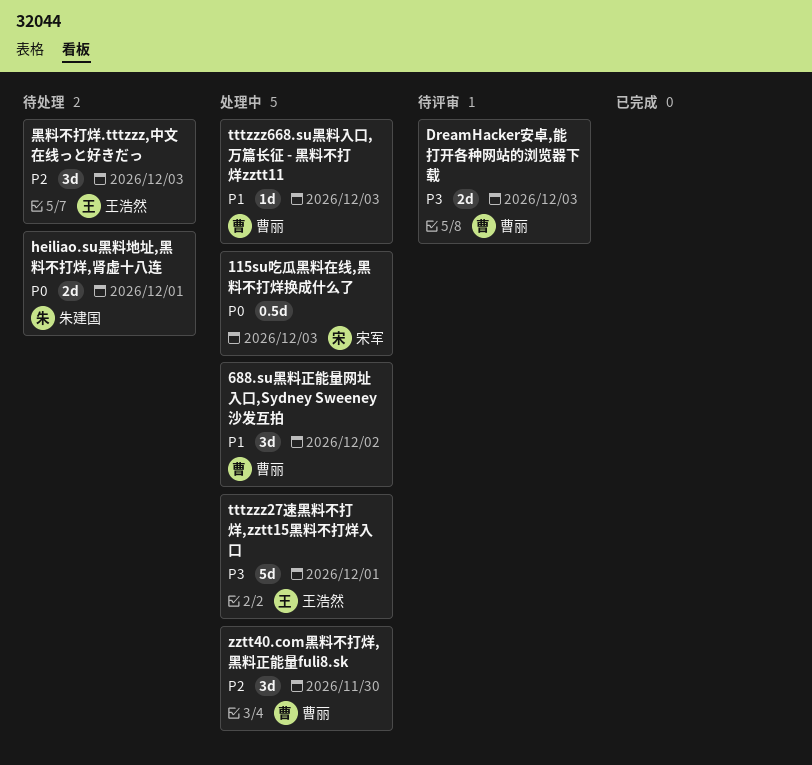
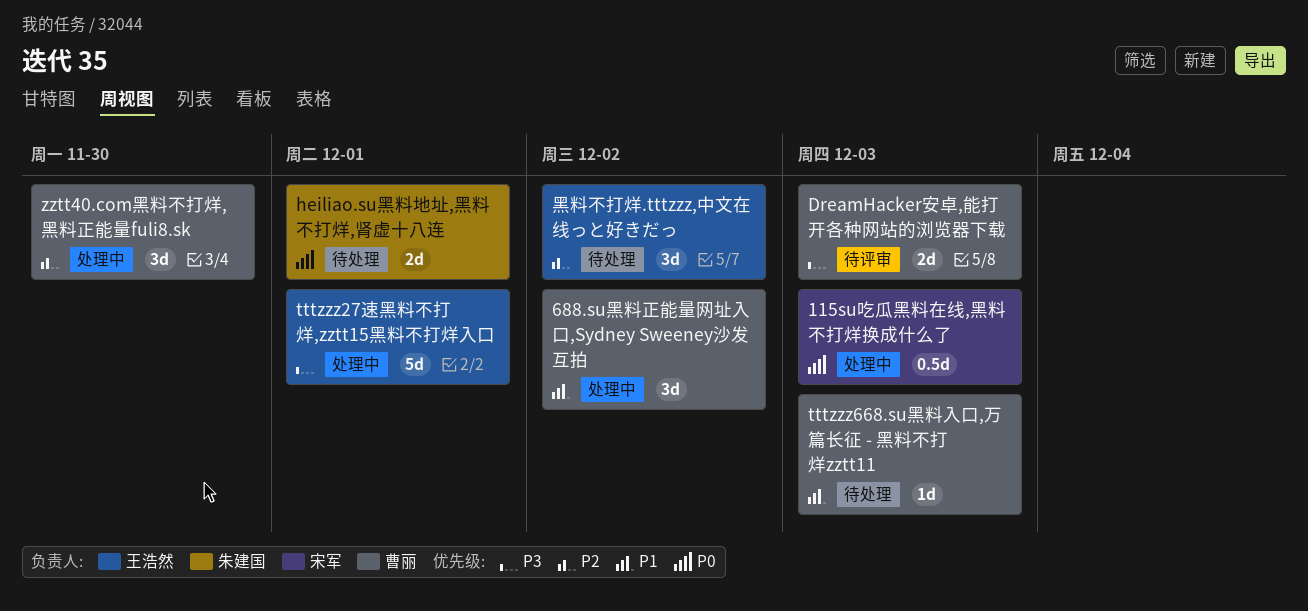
tttzzz668.su黑料入口,万篇长征 - 黑料不打烊zztt11, status: 处理中 -> 待处理
黑料不打烊.tttzzz,中文在线っと好きだっ, due: Dec 3 -> Dec 2

